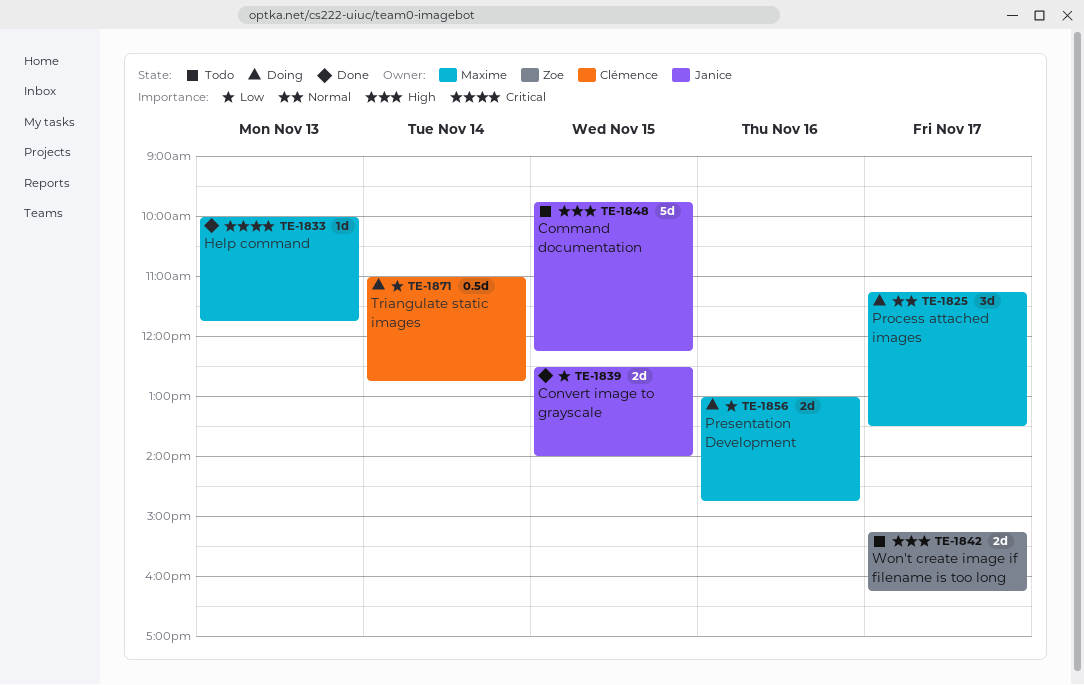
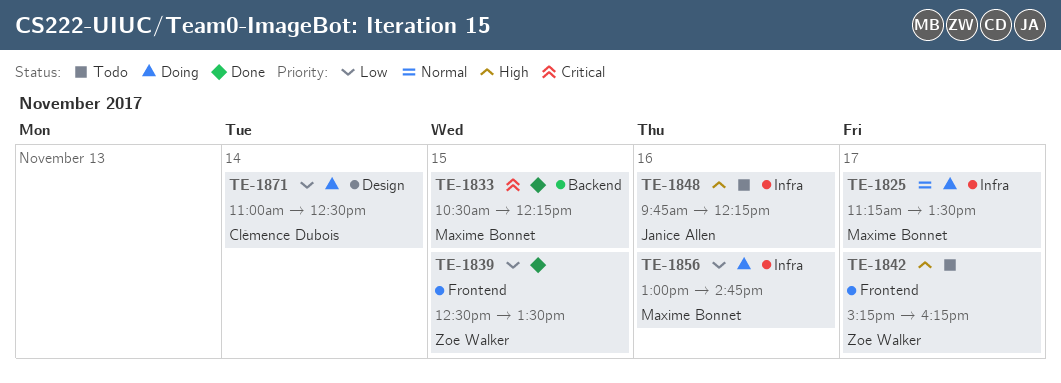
TE-1833, day: Nov 13 -> Nov 15
TE-1833, begins: 10:00 -> 10:30
TE-1833, ends: 11:45 -> 12:15
TE-1839, owner: Janice Allen -> Zoe Walker
TE-1839, ends: 14:00 -> 13:30
TE-1848, day: Nov 15 -> Nov 16
TE-1871, ends: 12:45 -> 12:30

